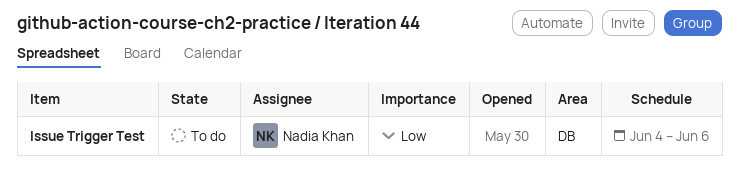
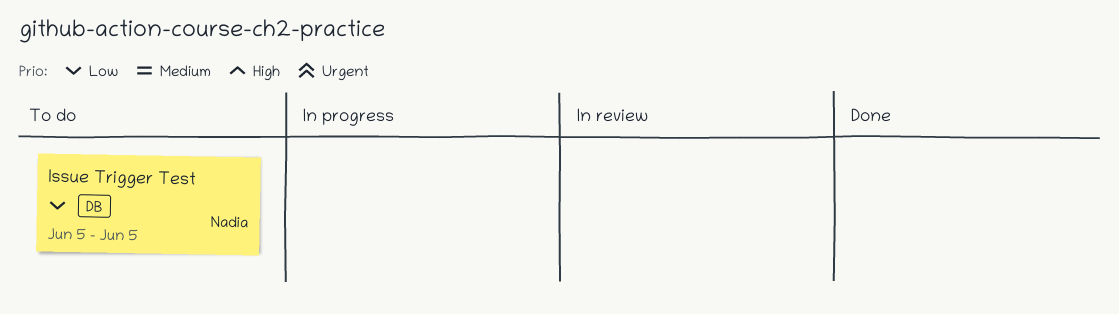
Issue Trigger Test, start: Jun 4 -> Jun 5
Issue Trigger Test, due: Jun 6 -> Jun 5

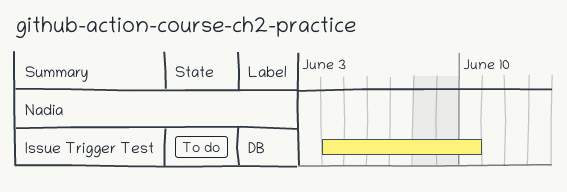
Issue Trigger Test, start: Jun 5 -> Jun 4
Issue Trigger Test, due: Jun 5 -> Jun 10

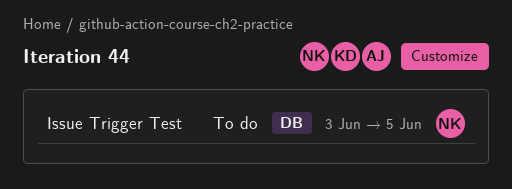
Issue Trigger Test, start: Jun 4 -> Jun 3
Issue Trigger Test, due: Jun 10 -> Jun 5

